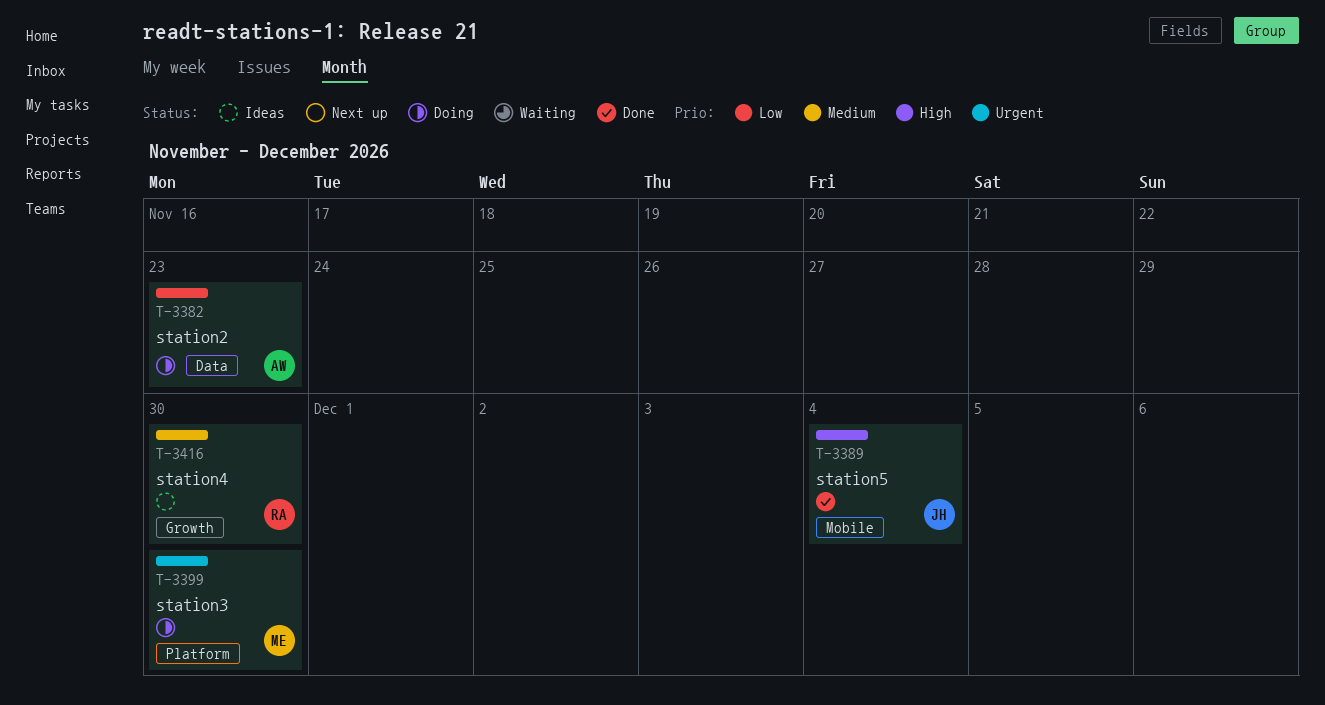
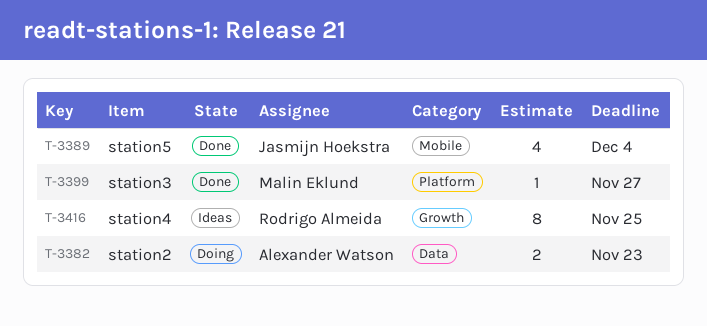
T-3399, status: Doing -> Done
T-3399, due: Nov 30 -> Nov 27
T-3416, due: Nov 30 -> Nov 25

